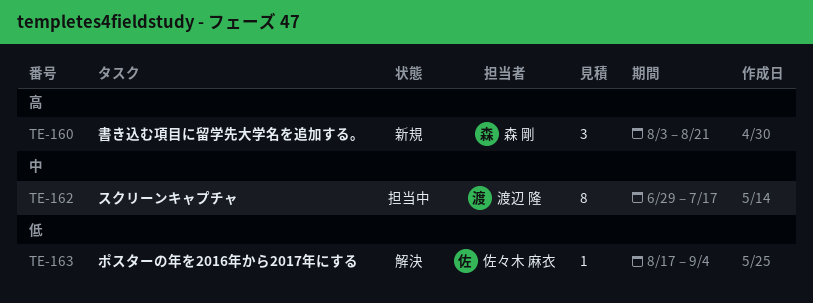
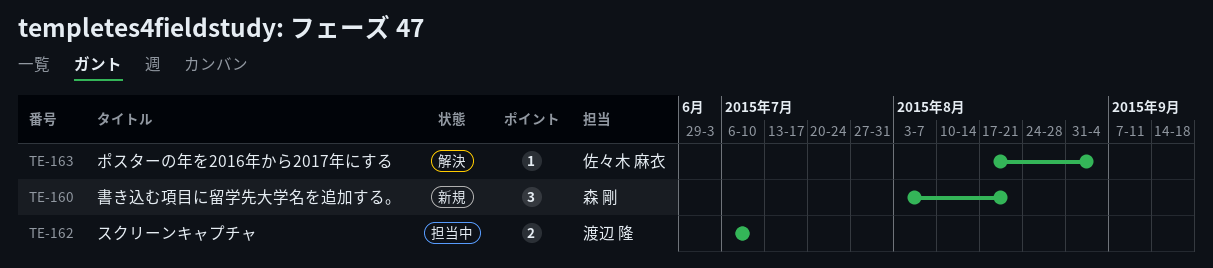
TE-162, estimate: 8 -> 2
TE-162, start: Jun 29 -> Jul 6
TE-162, due: Jul 17 -> Jul 10

